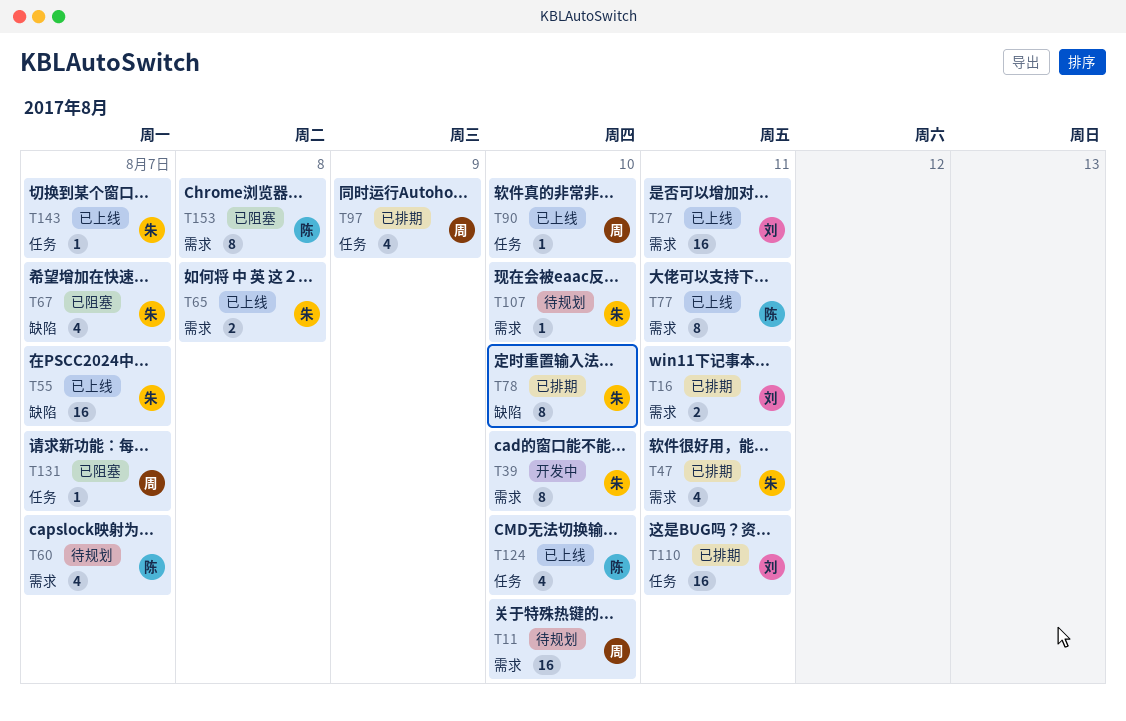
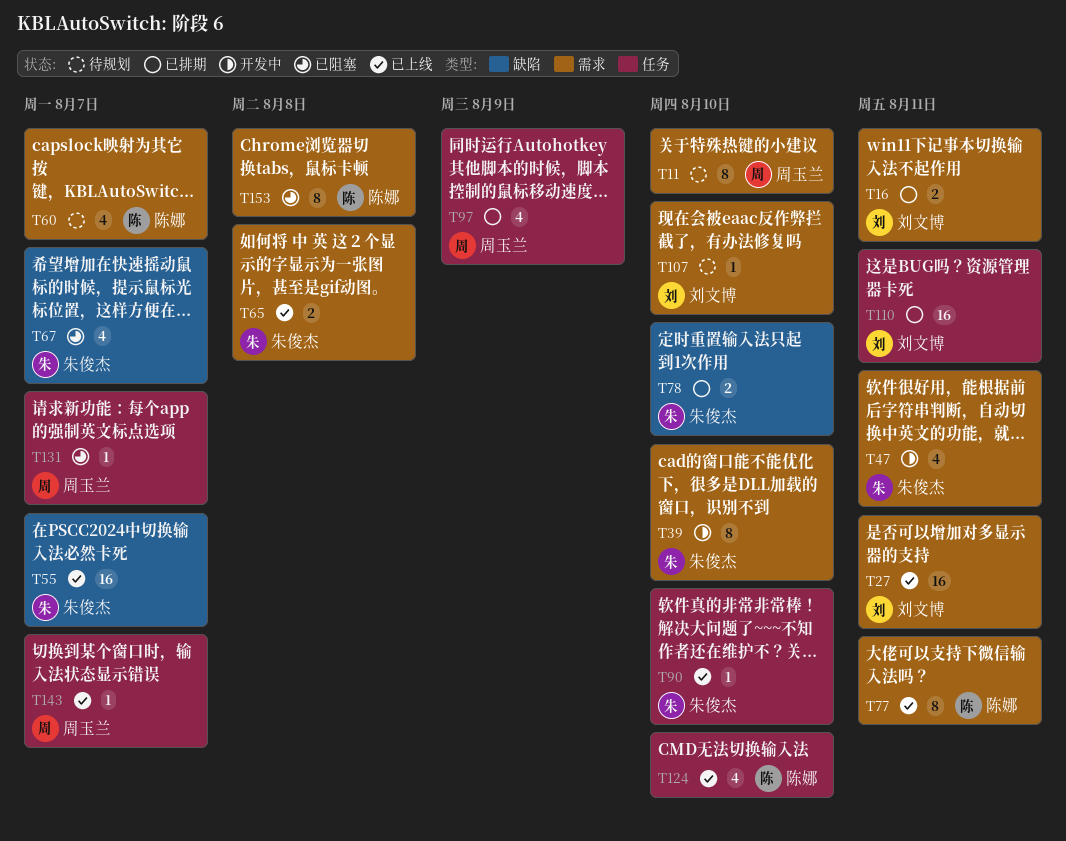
T11, estimate: 16 -> 8
T47, status: 已排期 -> 开发中
T78, estimate: 8 -> 2
T90, owner: 周玉兰 -> 朱俊杰
T107, owner: 朱俊杰 -> 刘文博
T143, owner: 朱俊杰 -> 周玉兰

